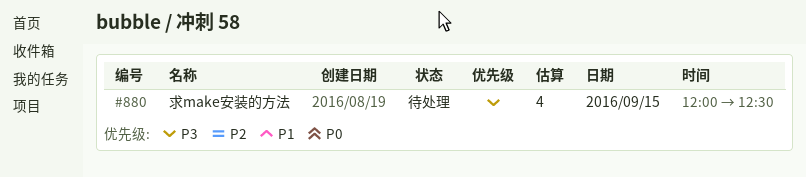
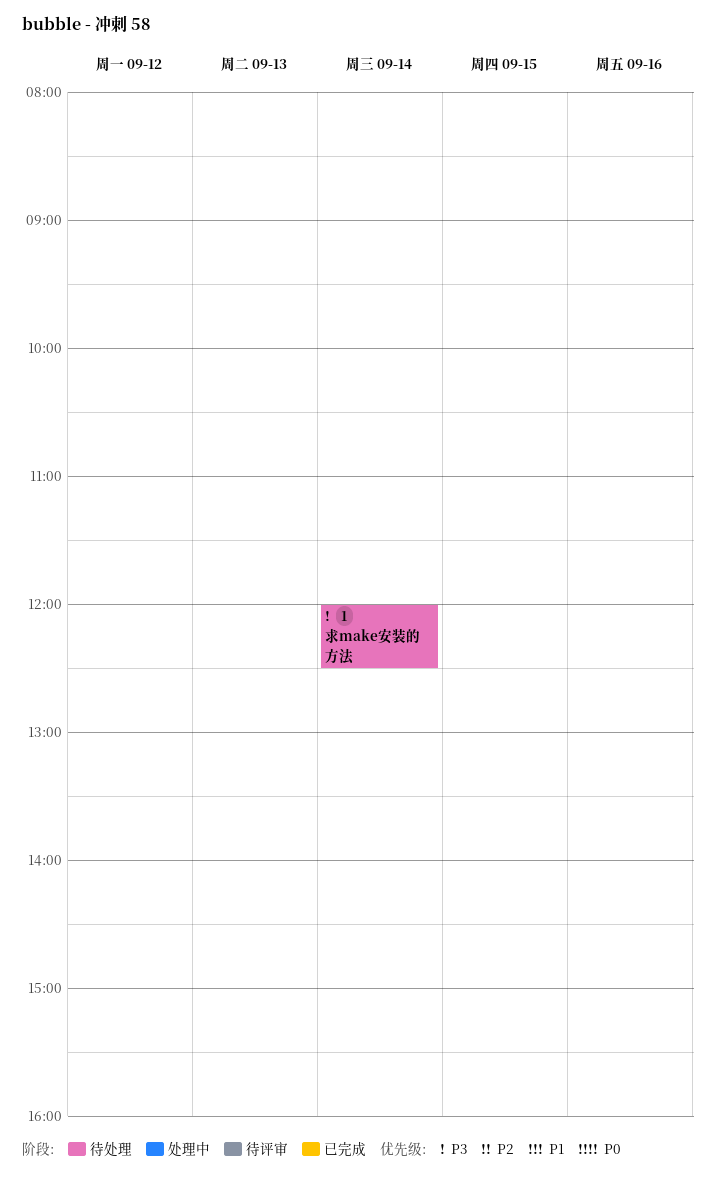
求make安装的方法, estimate: 4 -> 1
求make安装的方法, day: Sep 15 -> Sep 14

